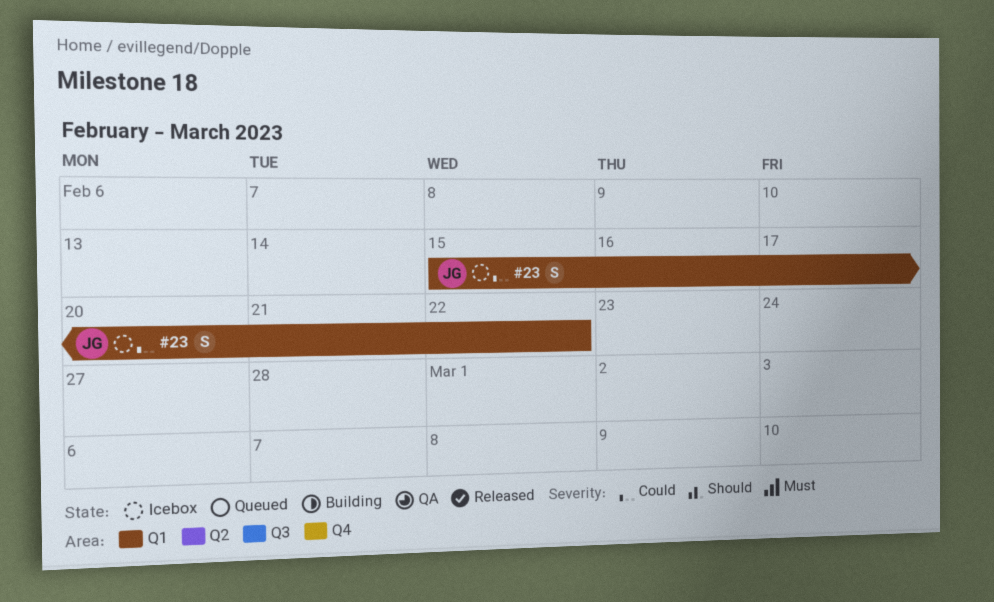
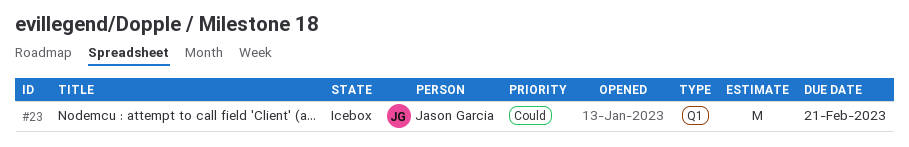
#23, estimate: S -> M
#23, due: Feb 22 -> Feb 21

